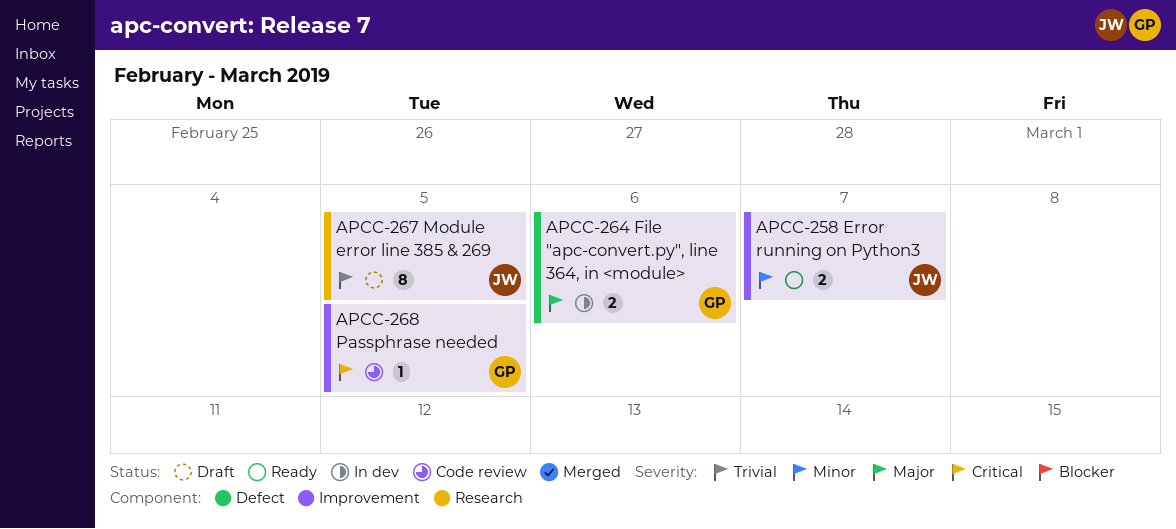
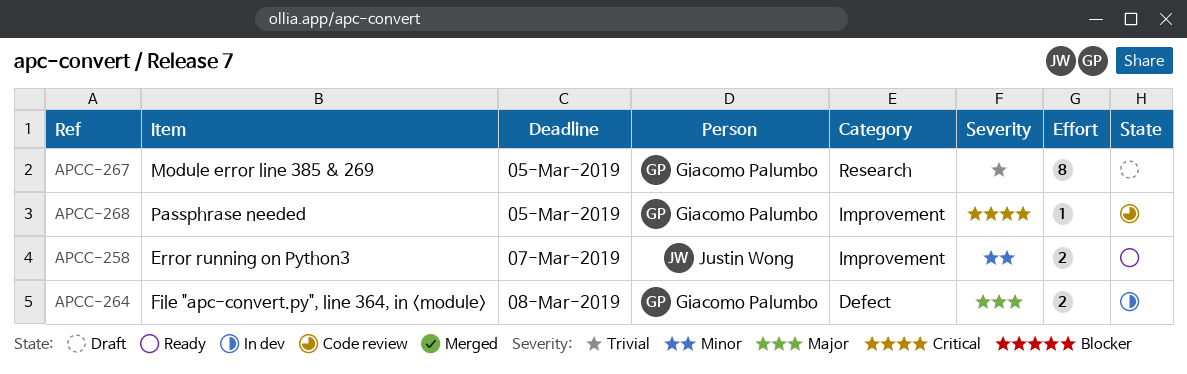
APCC-264, due: Mar 6 -> Mar 8
APCC-267, owner: Justin Wong -> Giacomo Palumbo

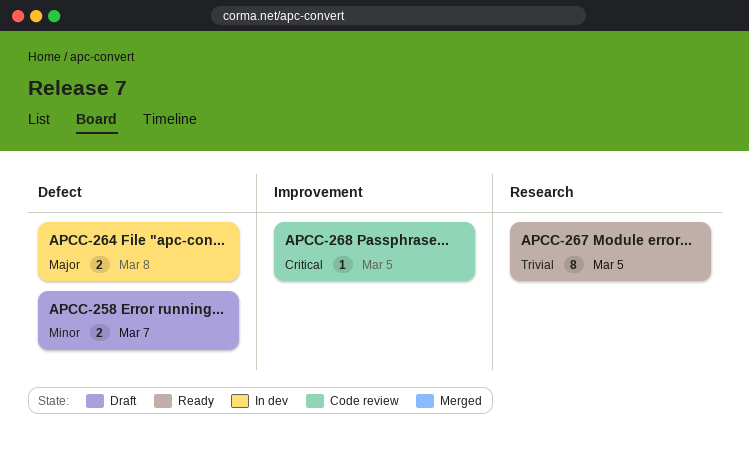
APCC-258, status: Ready -> Draft
APCC-258, label: Improvement -> Defect
APCC-267, status: Draft -> Ready

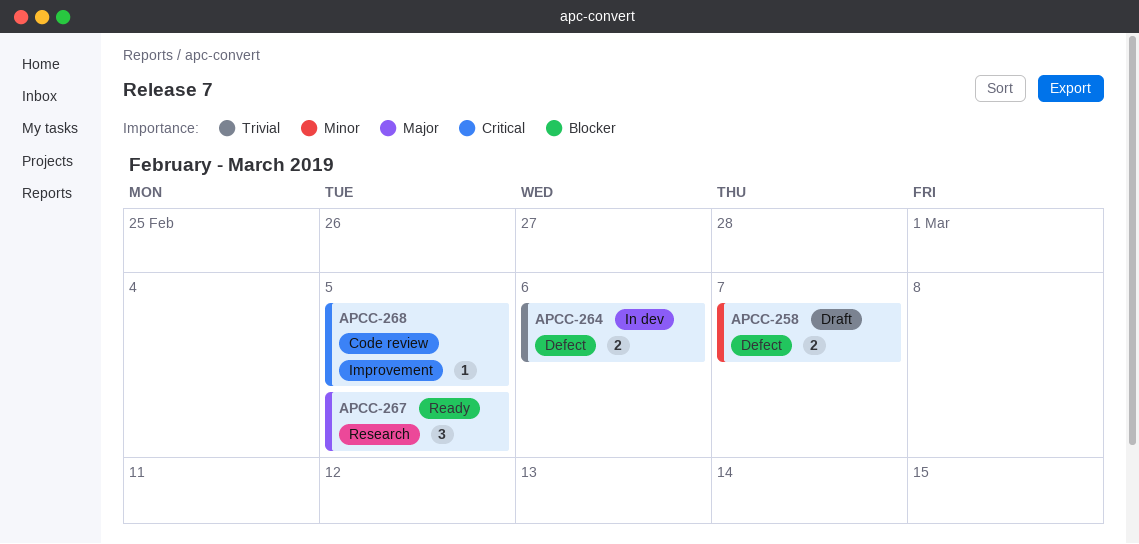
APCC-264, priority: Major -> Trivial
APCC-264, due: Mar 8 -> Mar 6
APCC-267, priority: Trivial -> Major
APCC-267, estimate: 8 -> 3

